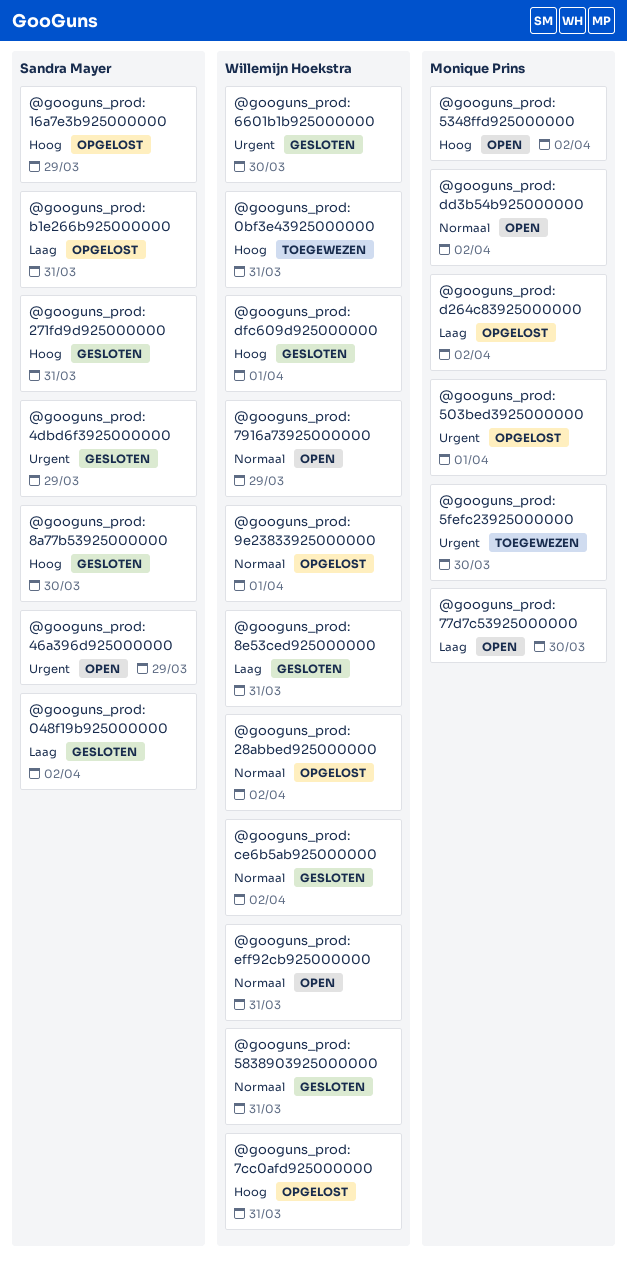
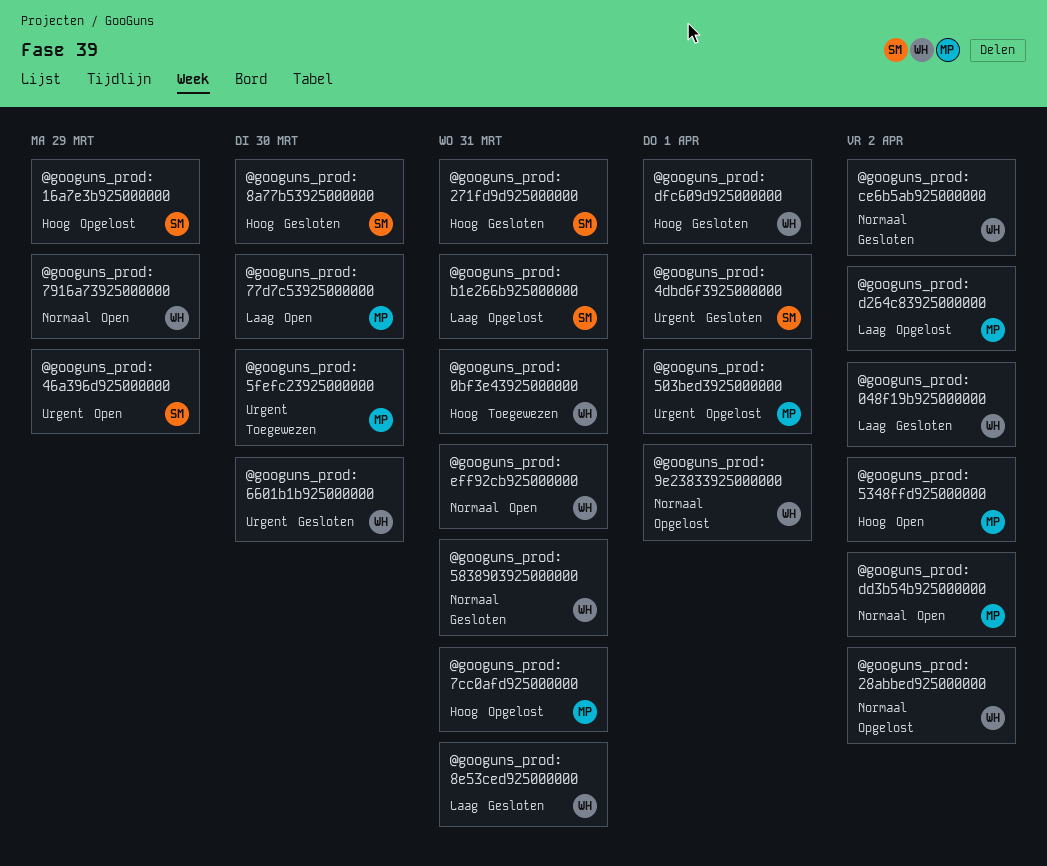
@googuns_prod: 048f19b925000000, owner: Sandra Mayer -> Willemijn Hoekstra
@googuns_prod: 4dbd6f3925000000, due: Mar 29 -> Apr 1
@googuns_prod: 7cc0afd925000000, owner: Willemijn Hoekstra -> Monique Prins

